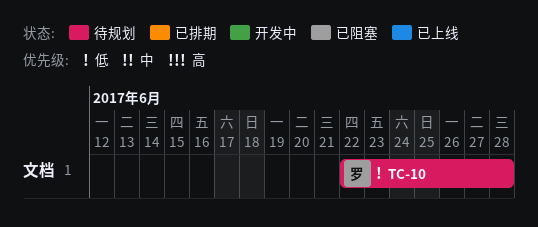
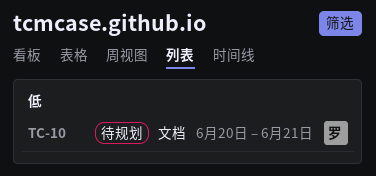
TC-10, start: Jun 22 -> Jun 20
TC-10, due: Jun 28 -> Jun 21

